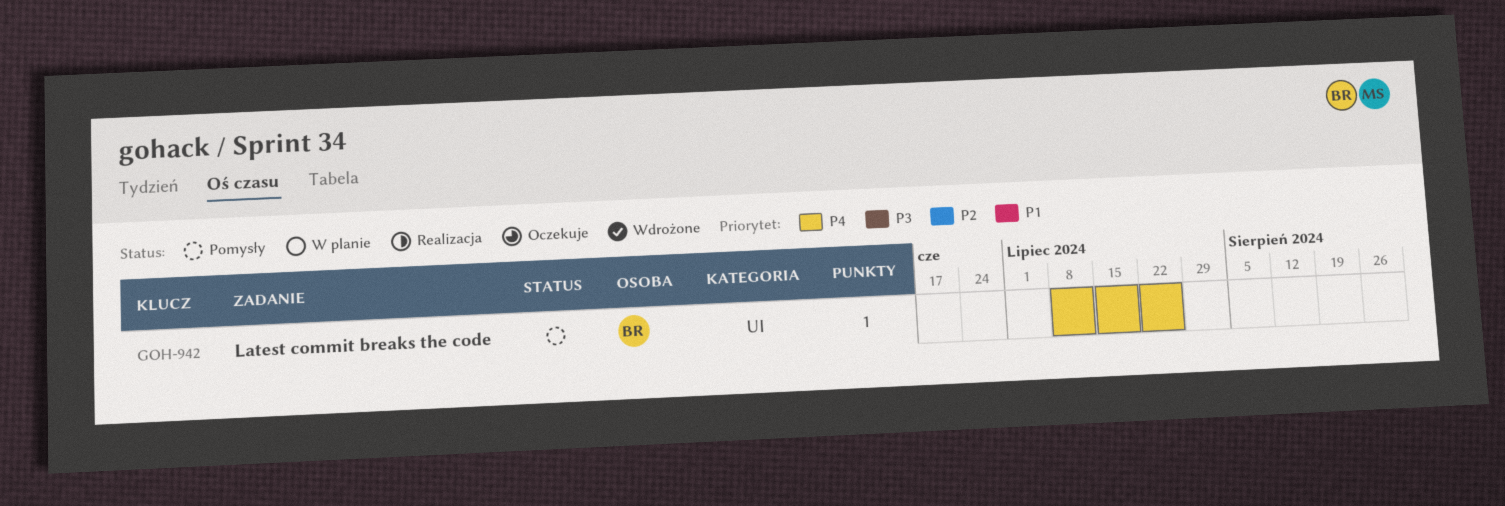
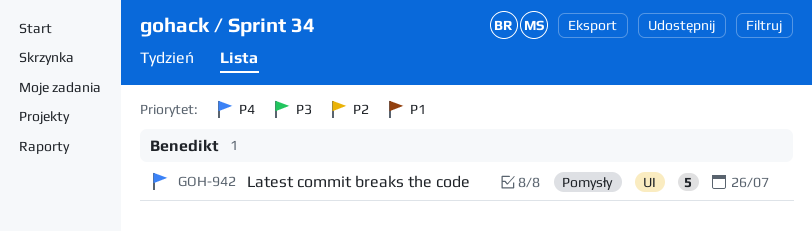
GOH-942, estimate: 1 -> 5

